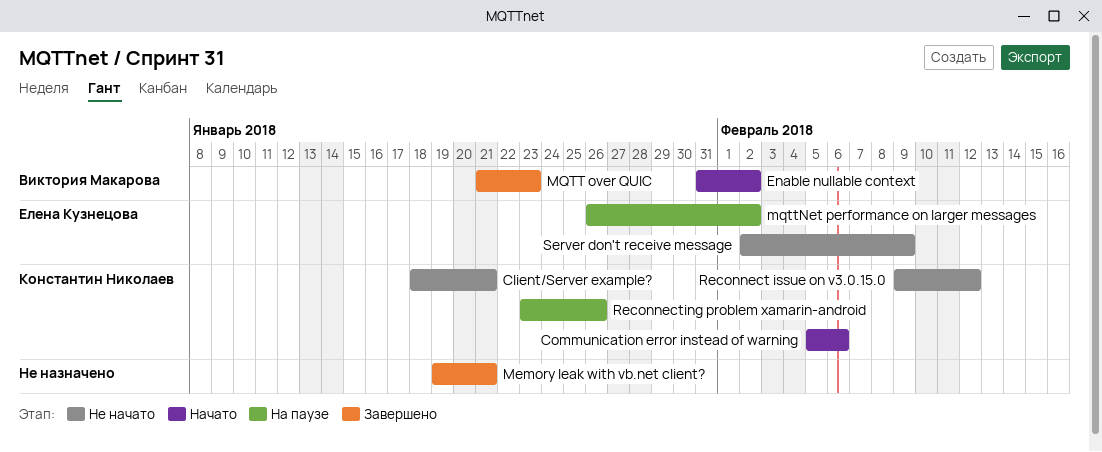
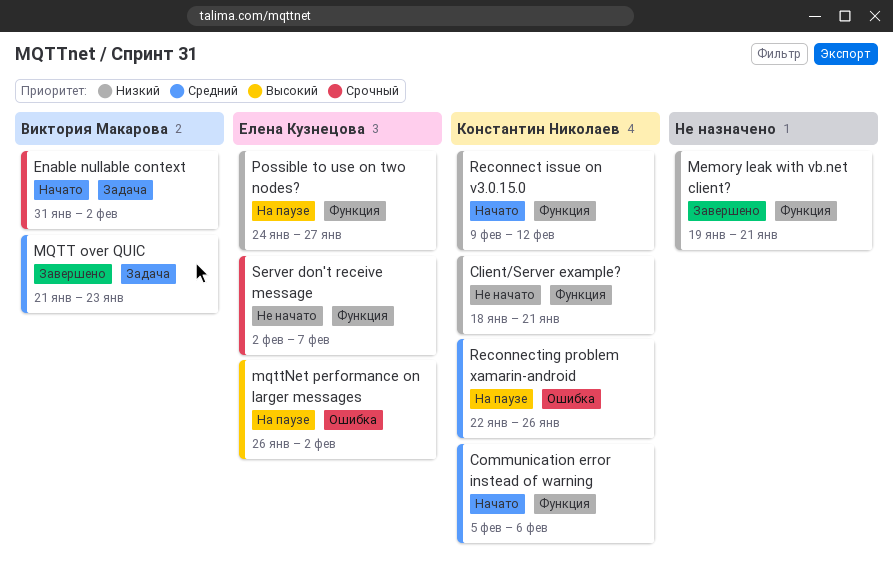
Possible to use on two nodes?: none -> present
Reconnect issue on v3.0.15.0, status: Не начато -> Начато
Reconnecting problem xamarin-android, start: Jan 23 -> Jan 22
Server don't receive message, due: Feb 9 -> Feb 7

